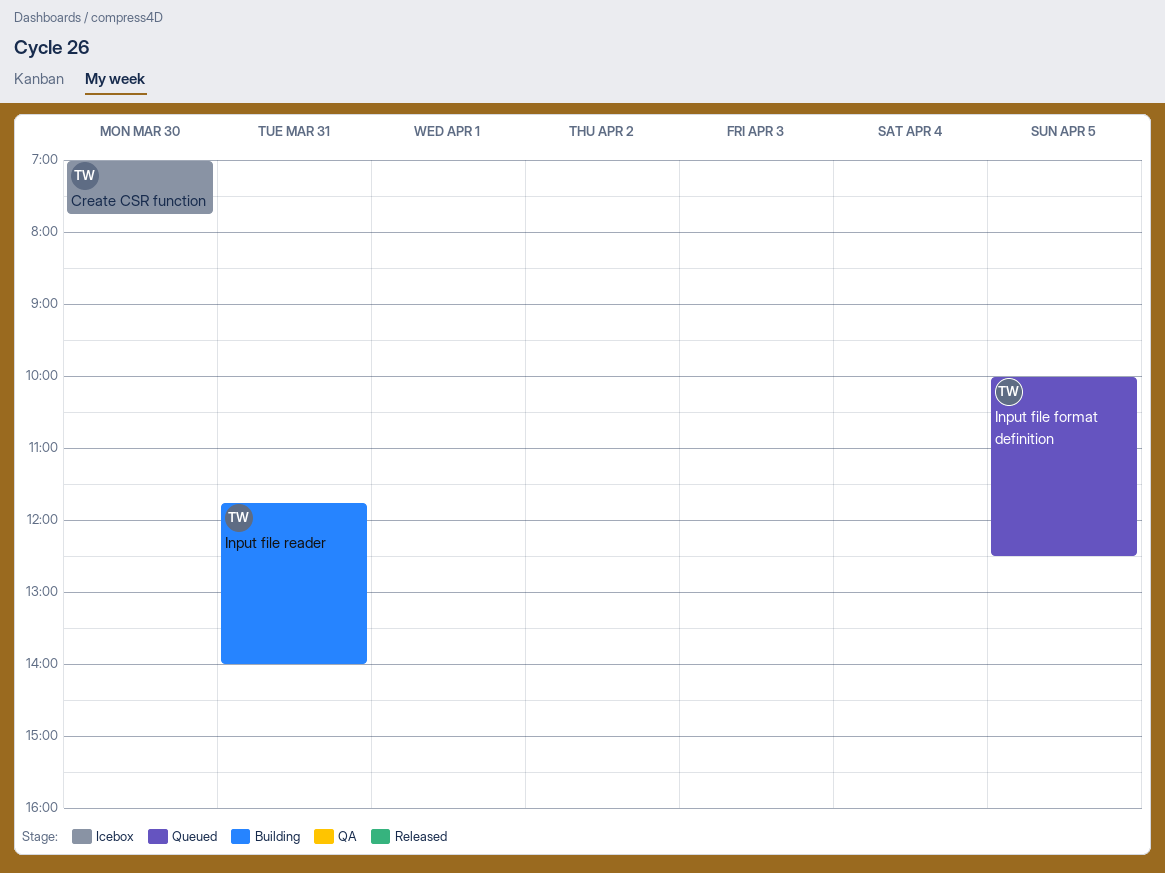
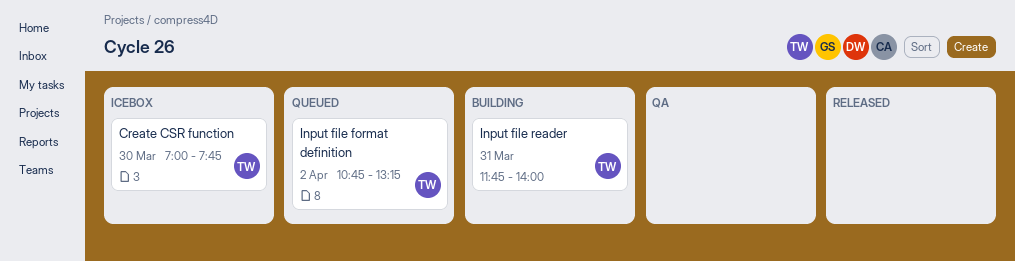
Input file format definition, day: Apr 5 -> Apr 2
Input file format definition, begins: 10:00 -> 10:45
Input file format definition, ends: 12:30 -> 13:15

